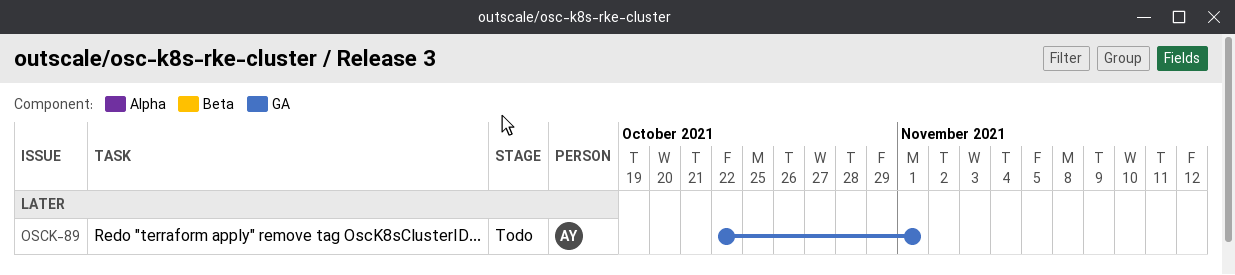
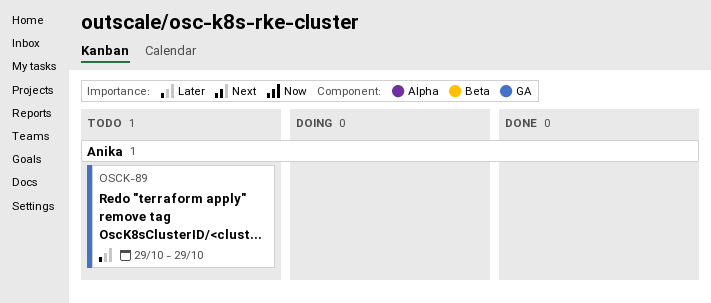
OSCK-89, start: Oct 22 -> Oct 29
OSCK-89, due: Nov 1 -> Oct 29

